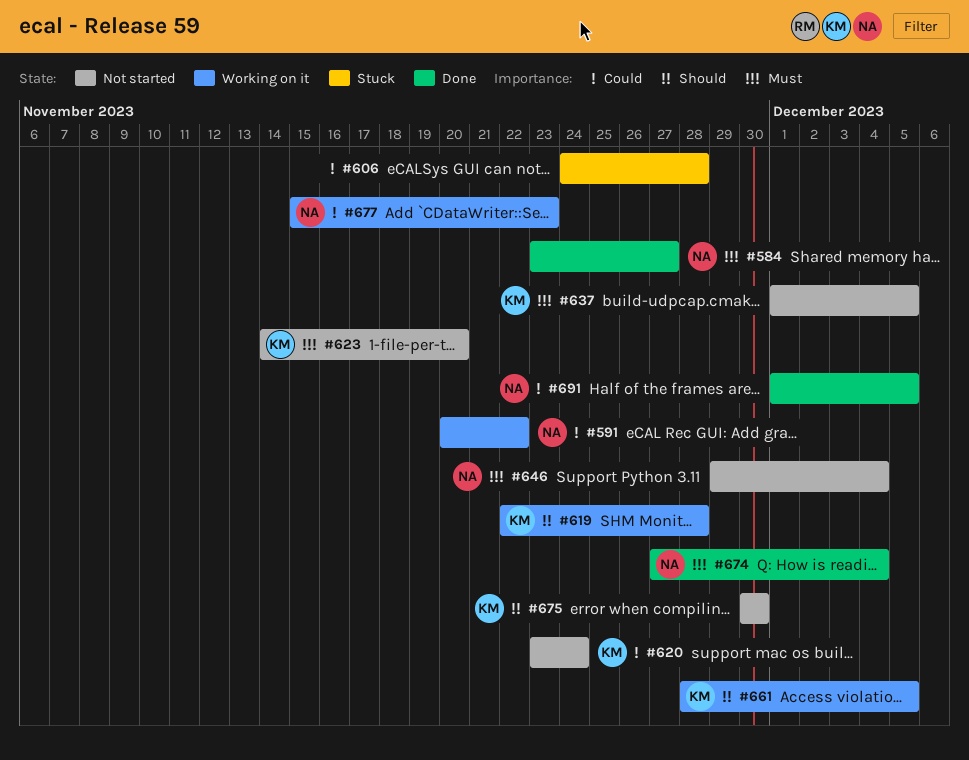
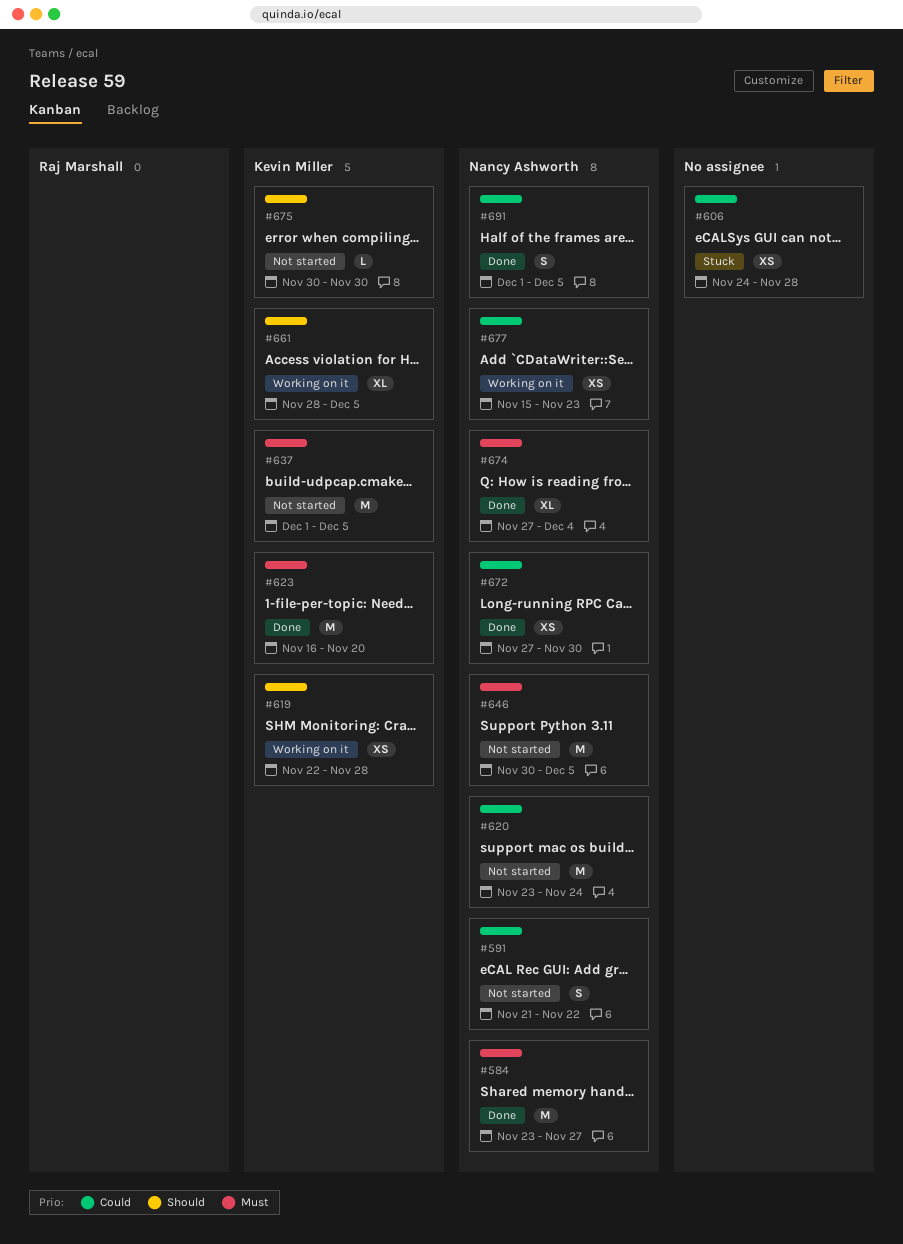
#591, status: Working on it -> Not started
#591, start: Nov 20 -> Nov 21
#620, owner: Kevin Miller -> Nancy Ashworth
#623, status: Not started -> Done
#623, start: Nov 14 -> Nov 16
#646, start: Nov 29 -> Nov 30
#646, due: Dec 4 -> Dec 5
#672: none -> present

